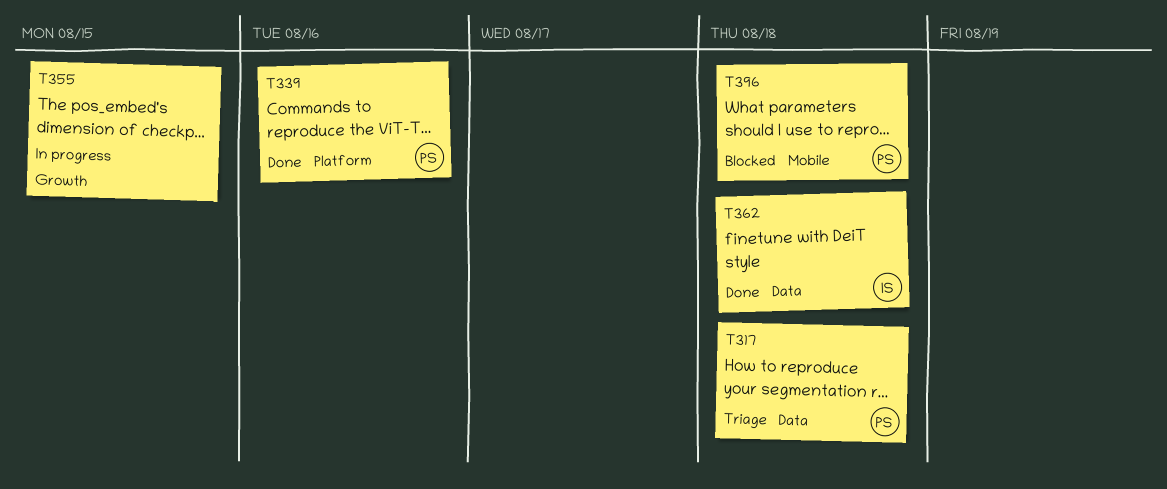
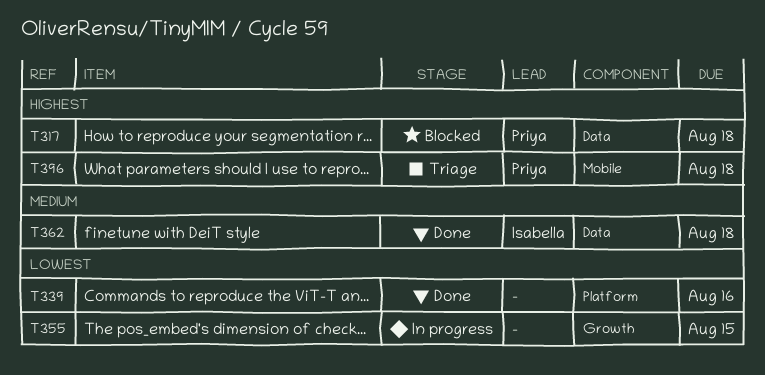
T317, status: Triage -> Blocked
T339, owner: Priya -> none
T396, status: Blocked -> Triage

